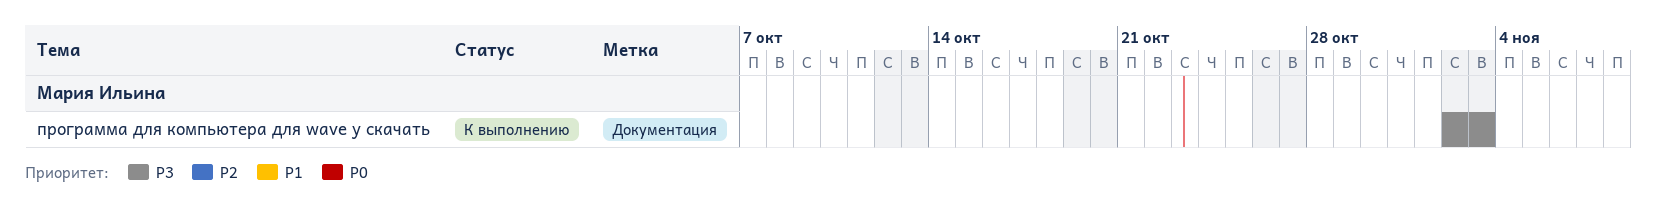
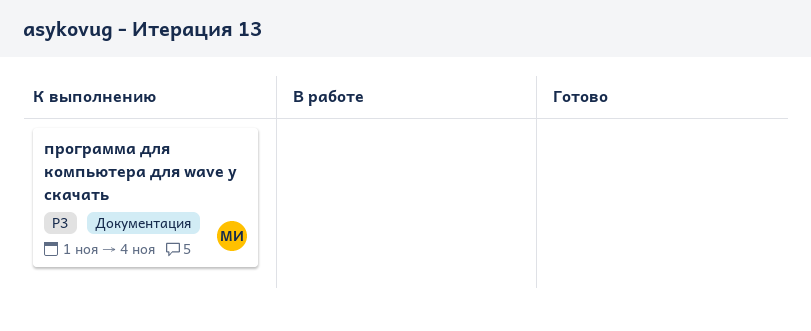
программа для компьютера для wave y скачать, start: Nov 2 -> Nov 1
программа для компьютера для wave y скачать, due: Nov 3 -> Nov 4

